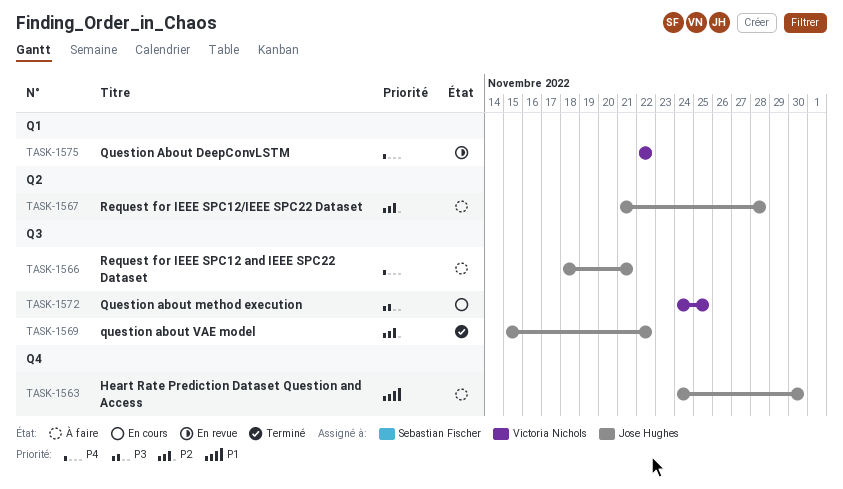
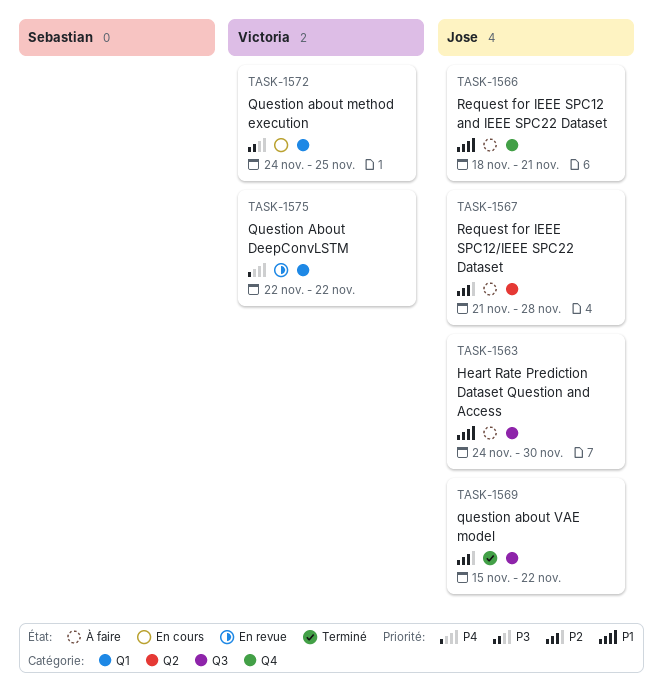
TASK-1563, label: Q4 -> Q3
TASK-1566, priority: P4 -> P1
TASK-1566, label: Q3 -> Q4
TASK-1572, label: Q3 -> Q1

